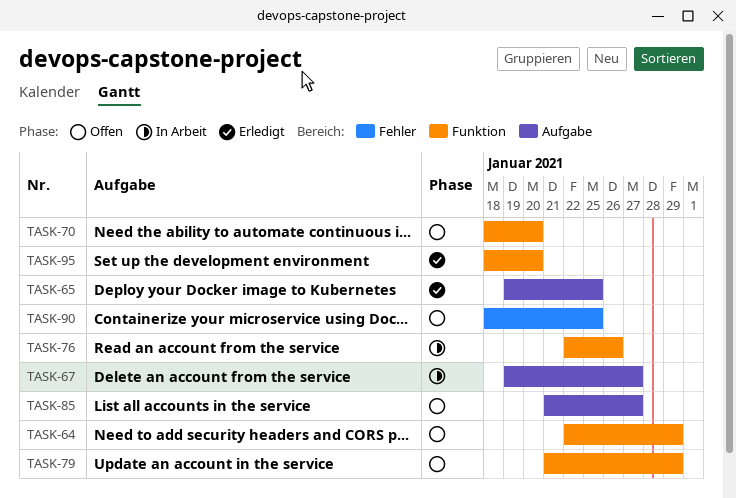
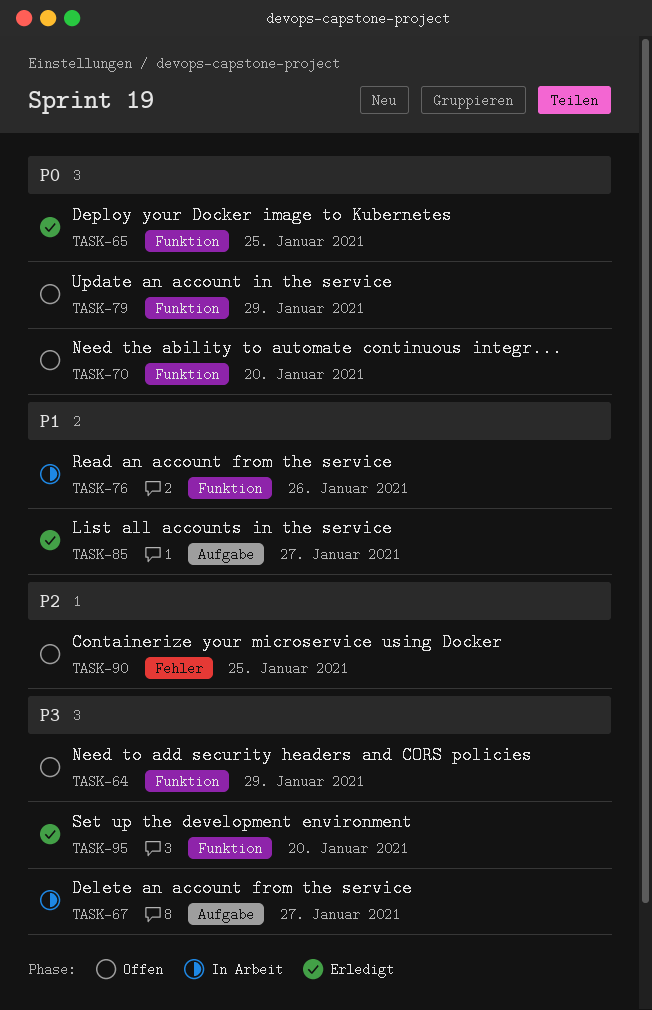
TASK-65, label: Aufgabe -> Funktion
TASK-85, status: Offen -> Erledigt

